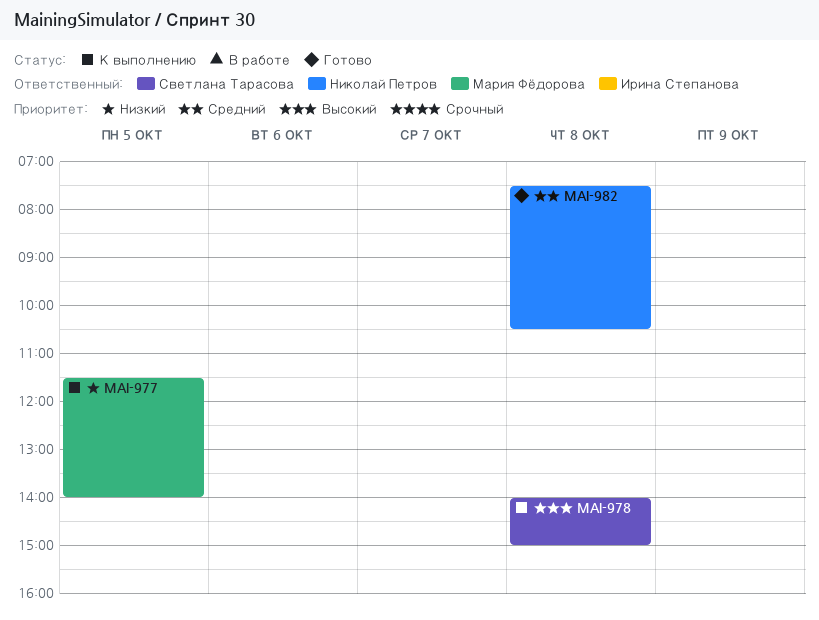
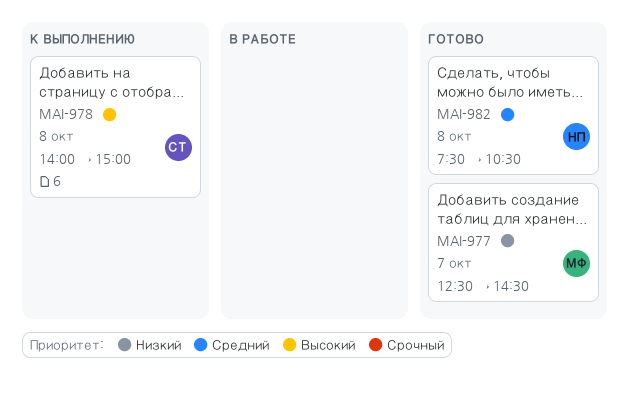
MAI-977, status: К выполнению -> Готово
MAI-977, day: Oct 5 -> Oct 7
MAI-977, begins: 11:30 -> 12:30
MAI-977, ends: 14:00 -> 14:30

